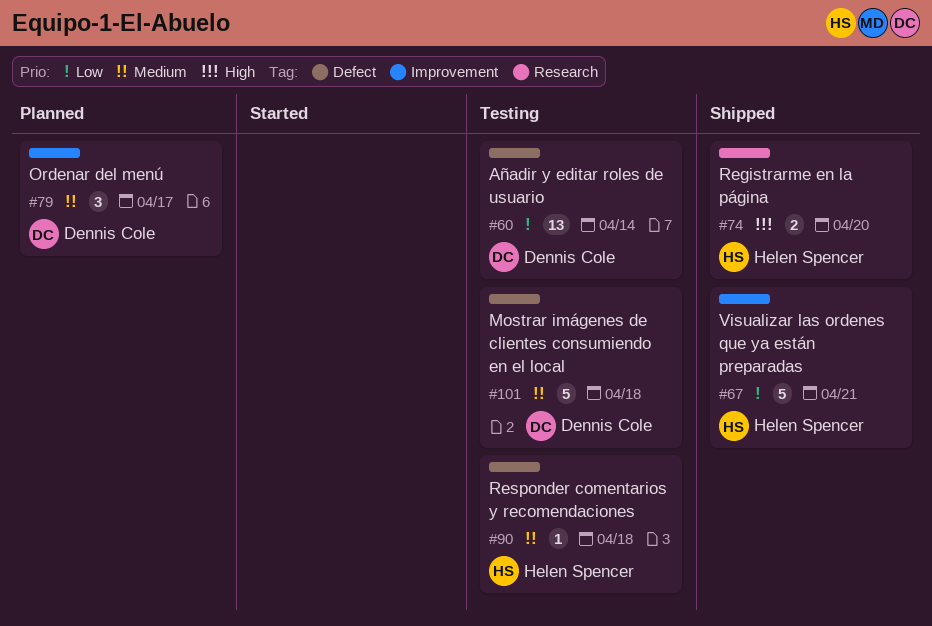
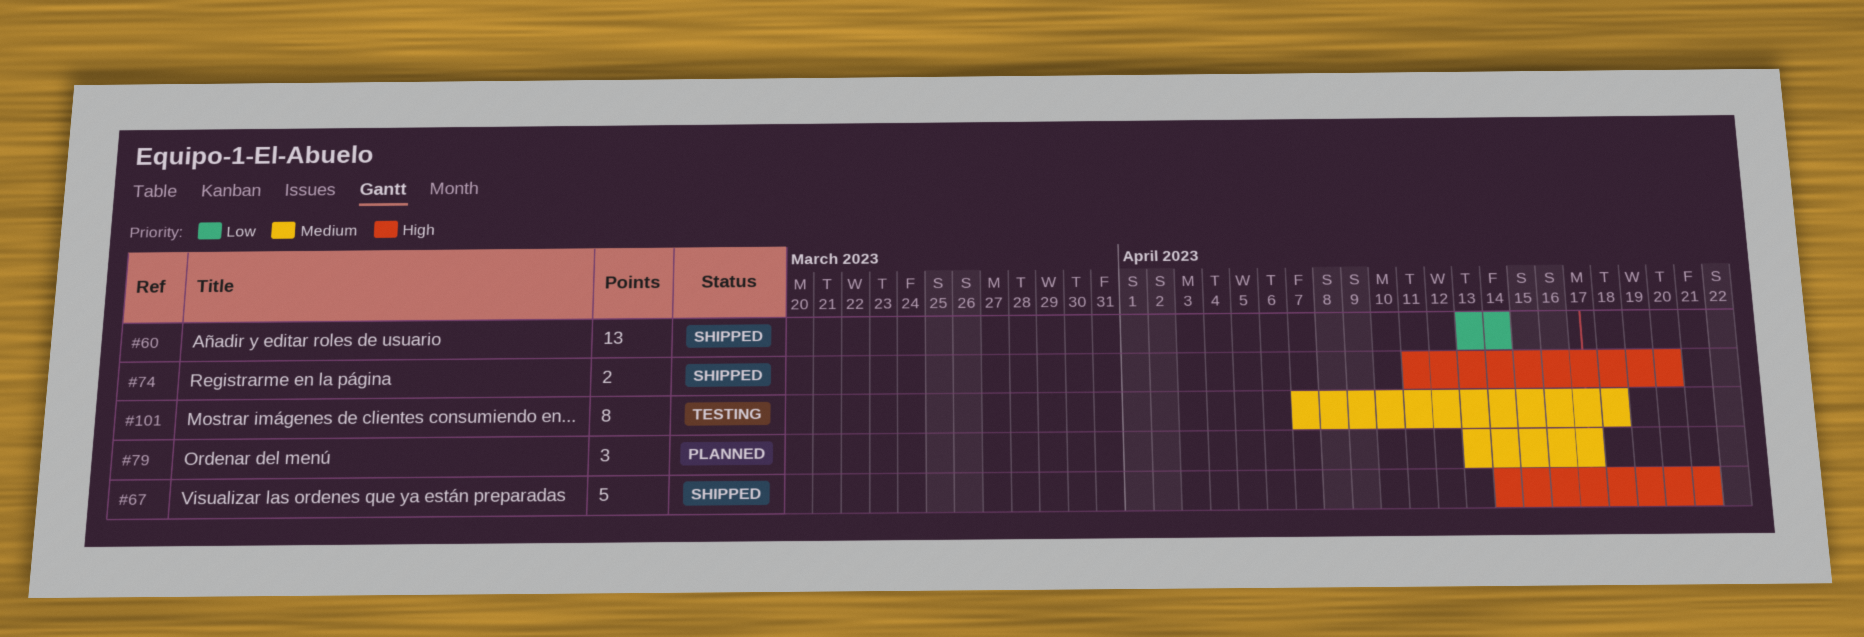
#60, status: Testing -> Shipped
#67, priority: Low -> High
#90: present -> none
#101, estimate: 5 -> 8

